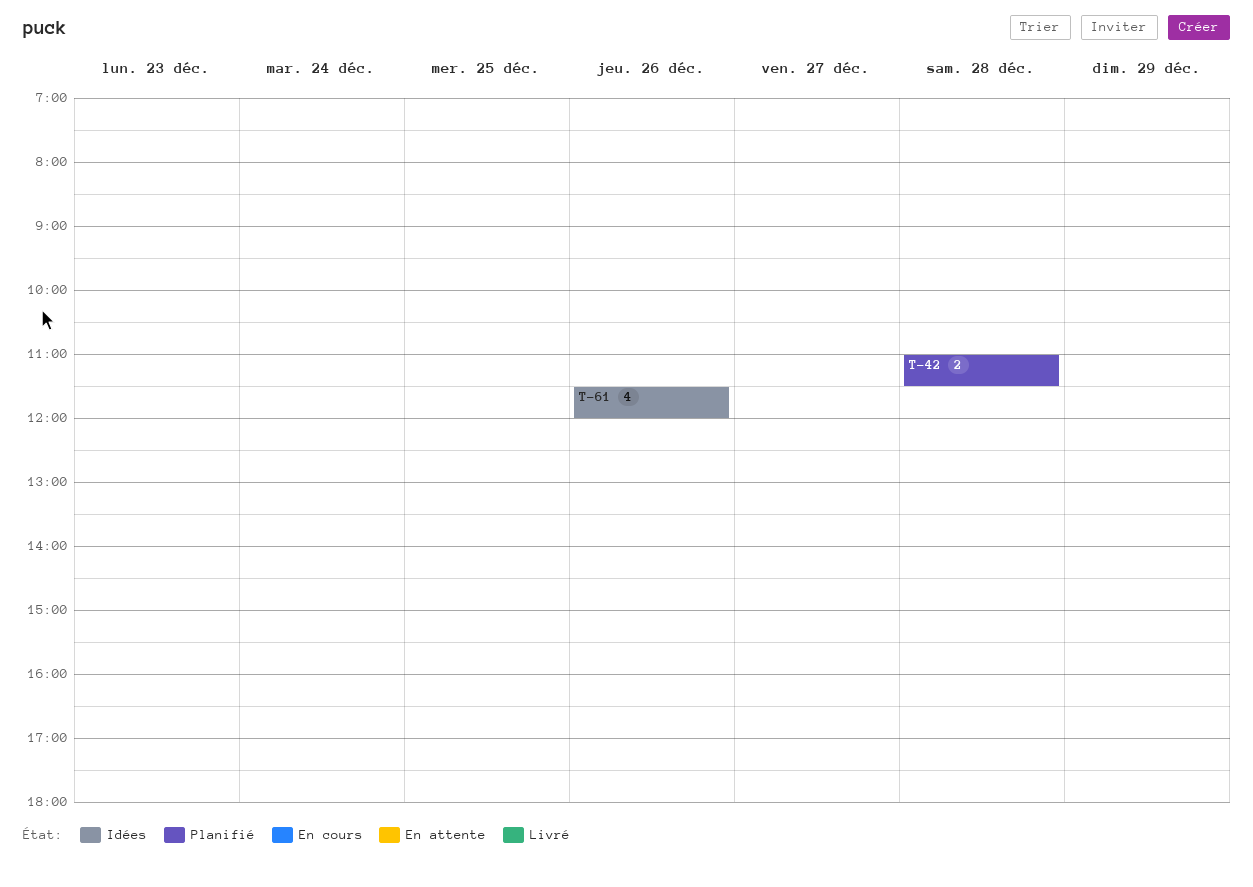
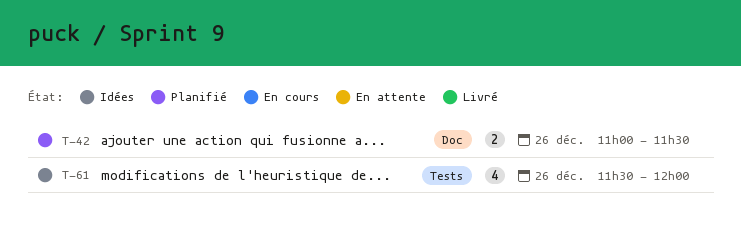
T-42, day: Dec 28 -> Dec 26

